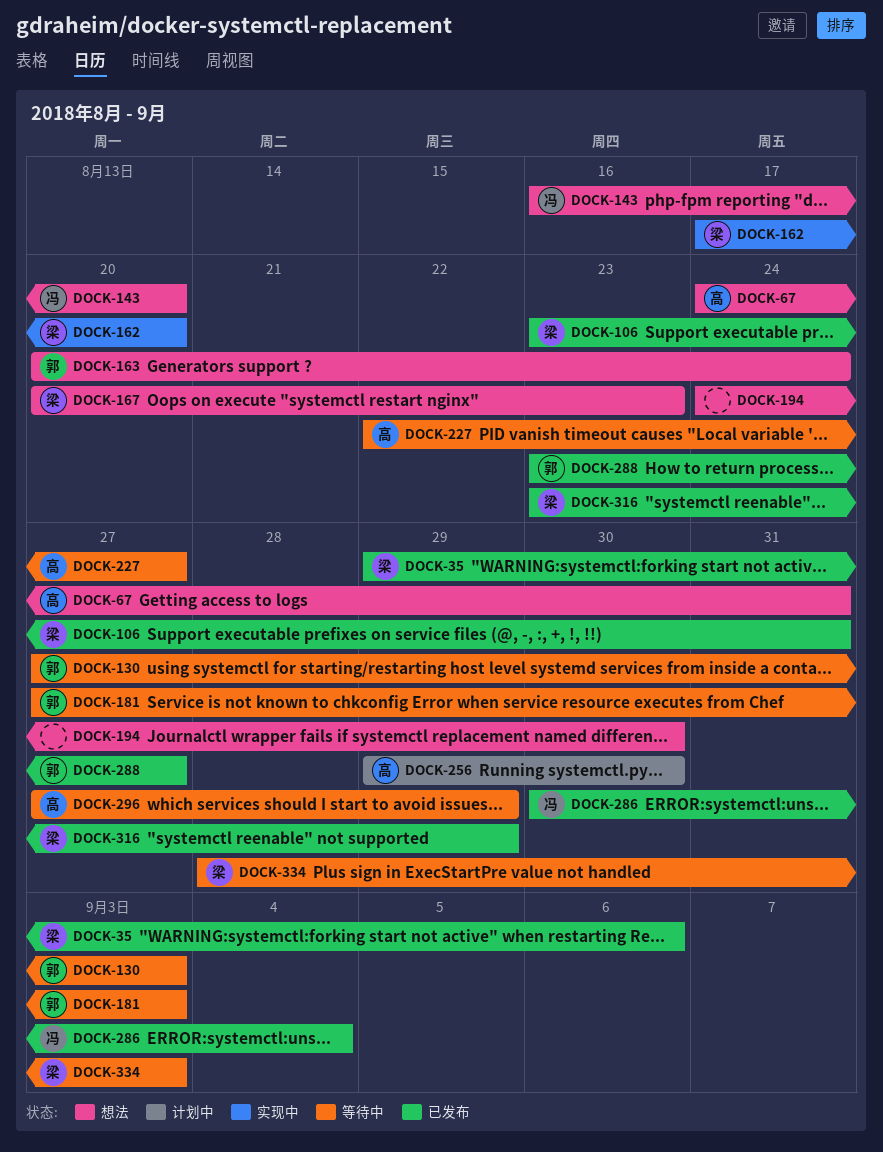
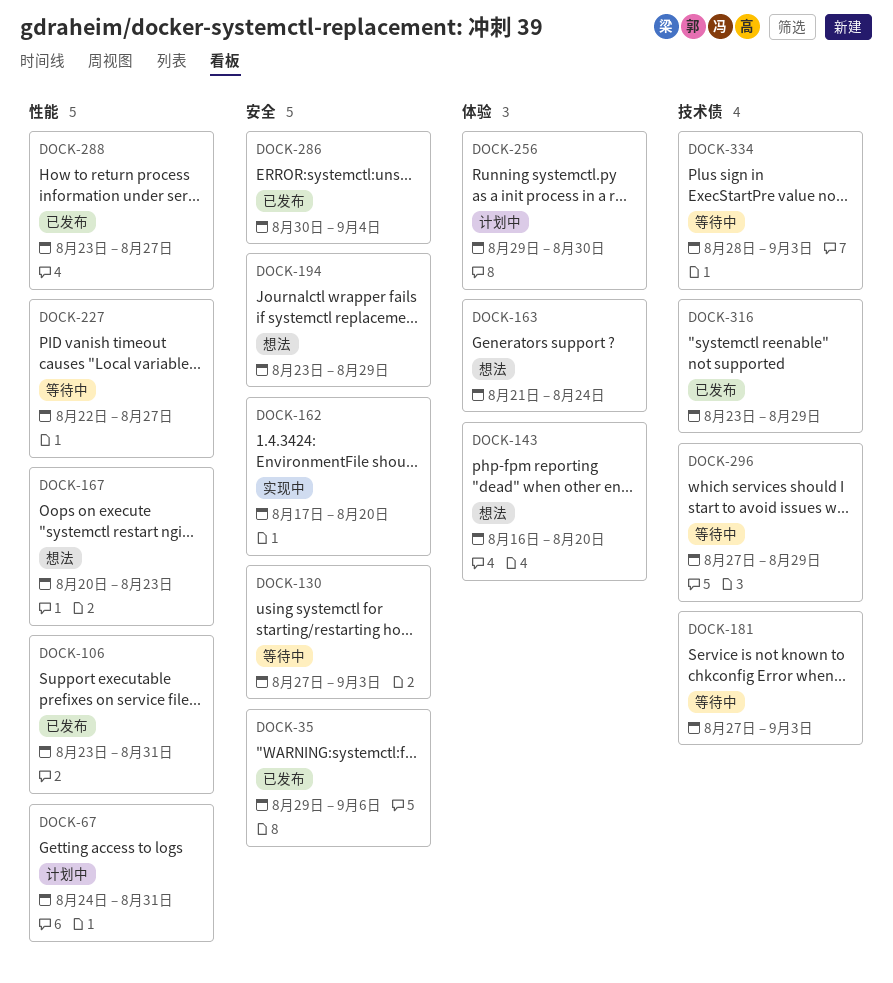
DOCK-67, status: 想法 -> 计划中
DOCK-163, start: Aug 20 -> Aug 21
DOCK-194, start: Aug 24 -> Aug 23
DOCK-194, due: Aug 30 -> Aug 29

